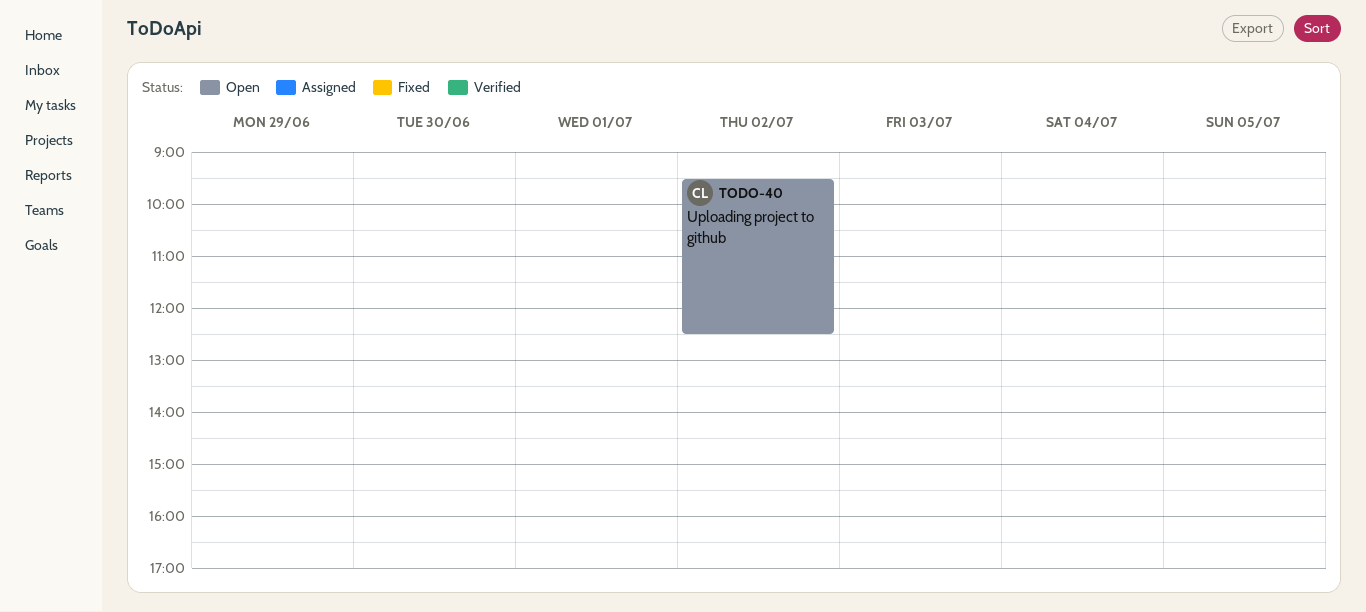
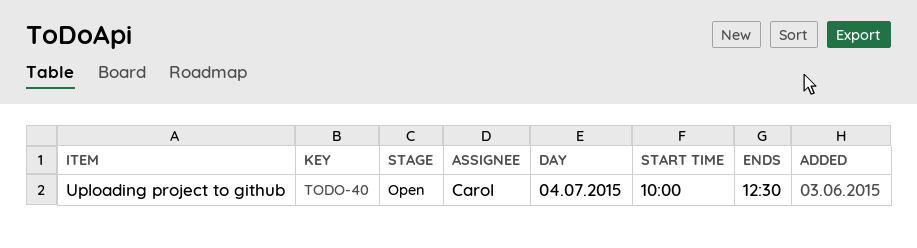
TODO-40, day: Jul 2 -> Jul 4
TODO-40, begins: 09:30 -> 10:00

